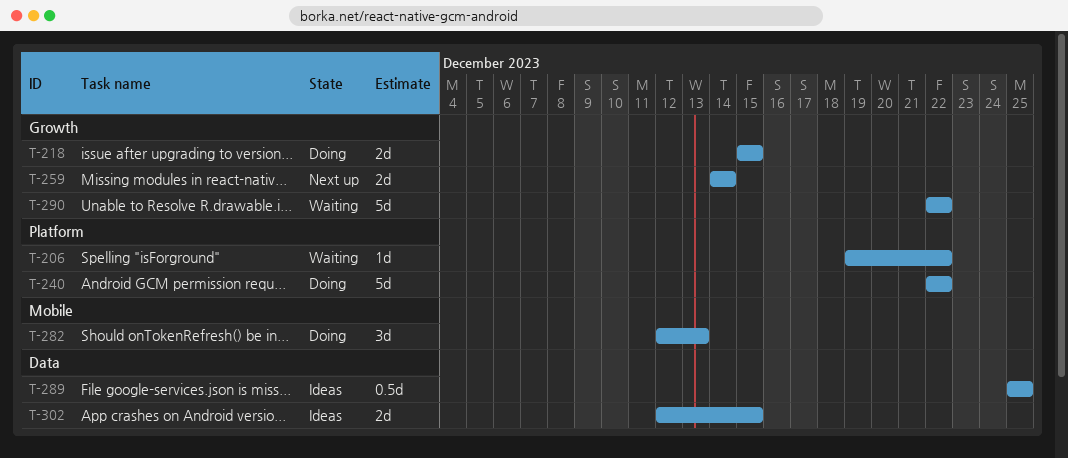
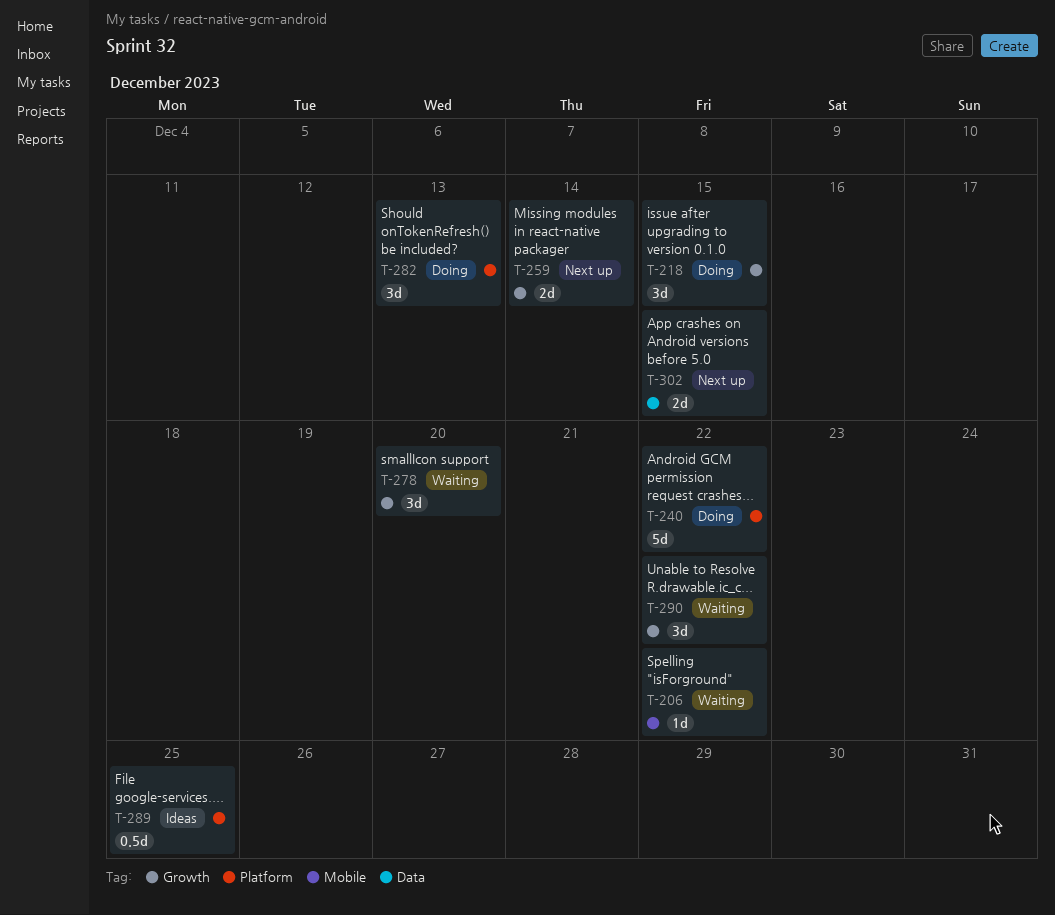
T-206, label: Platform -> Mobile
T-218, estimate: 2d -> 3d
T-278: none -> present
T-282, label: Mobile -> Platform
T-289, label: Data -> Platform
T-290, estimate: 5d -> 3d
T-302, status: Ideas -> Next up

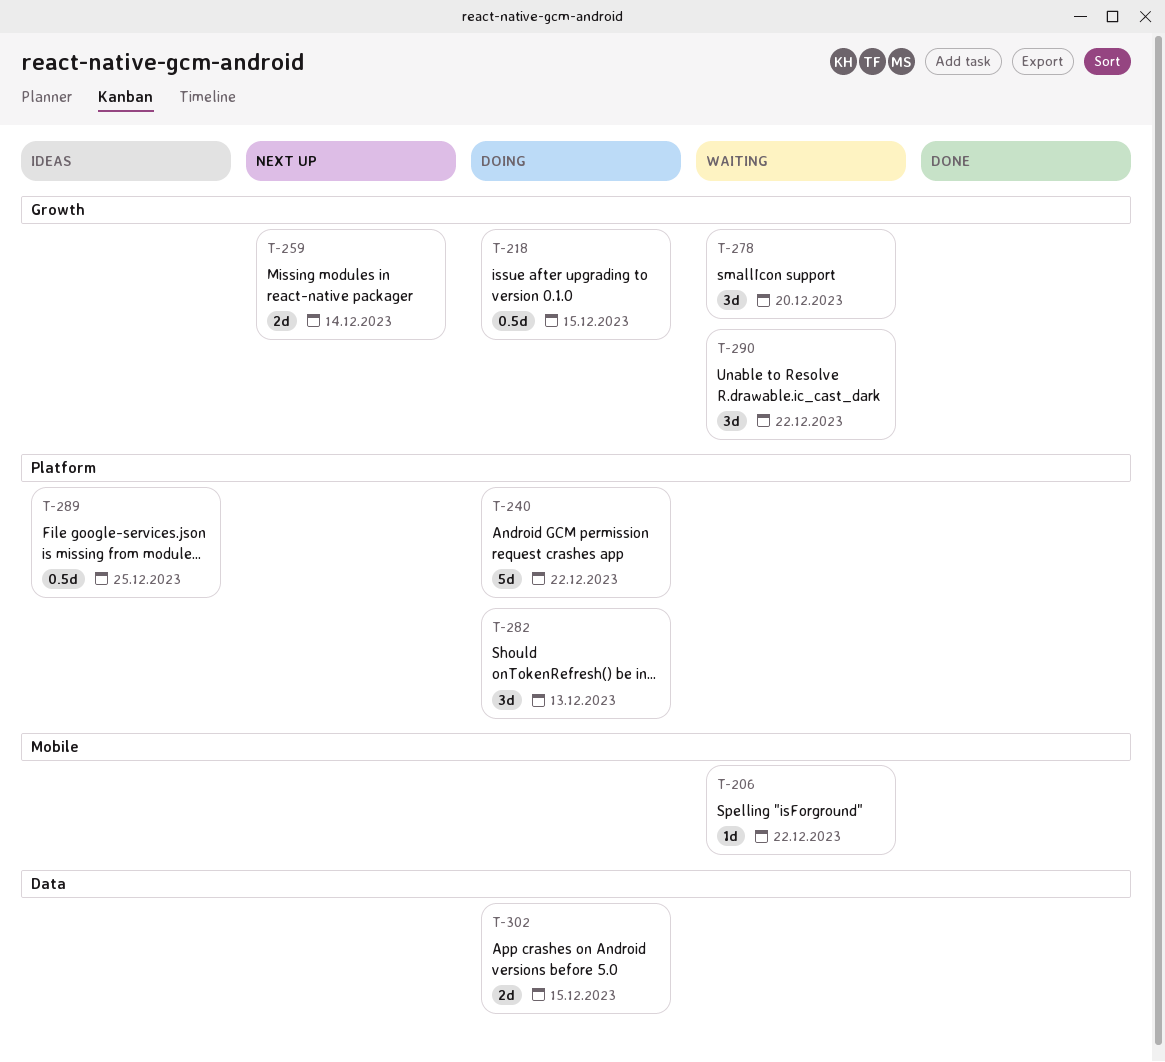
T-218, estimate: 3d -> 0.5d
T-302, status: Next up -> Doing

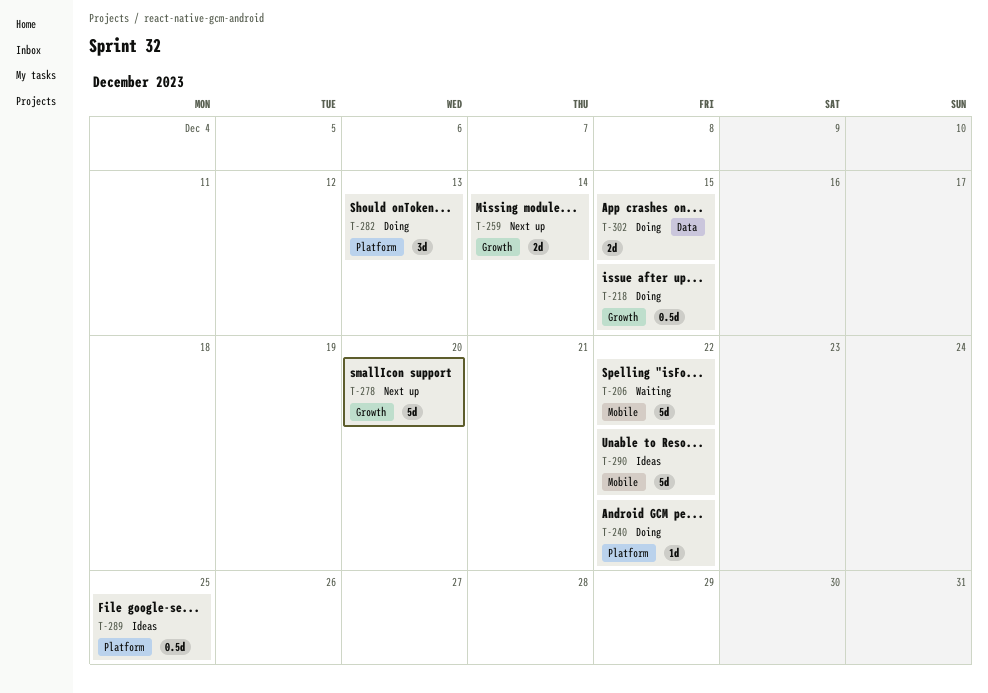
T-206, estimate: 1d -> 5d
T-240, estimate: 5d -> 1d
T-278, status: Waiting -> Next up
T-278, estimate: 3d -> 5d
T-290, status: Waiting -> Ideas
T-290, label: Growth -> Mobile
T-290, estimate: 3d -> 5d

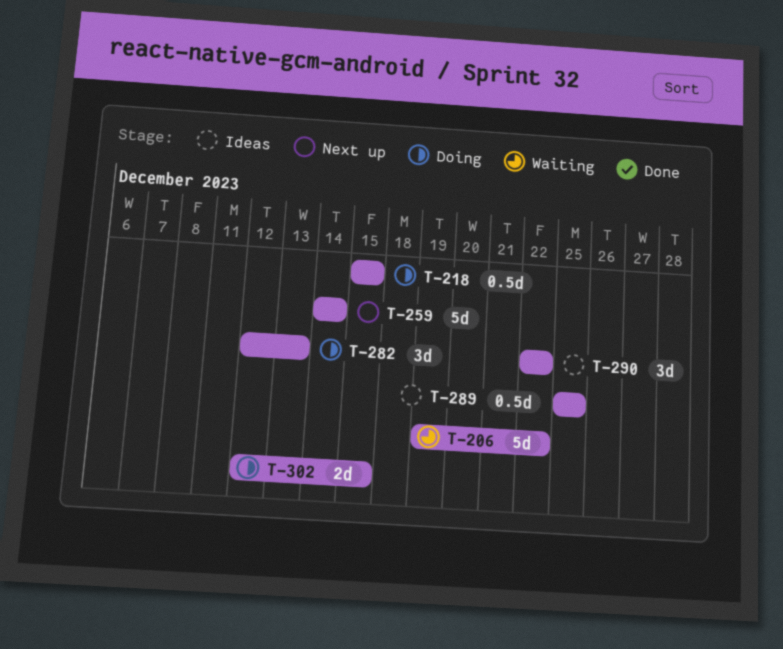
T-240: present -> none
T-259, estimate: 2d -> 5d
T-278: present -> none
T-290, estimate: 5d -> 3d

